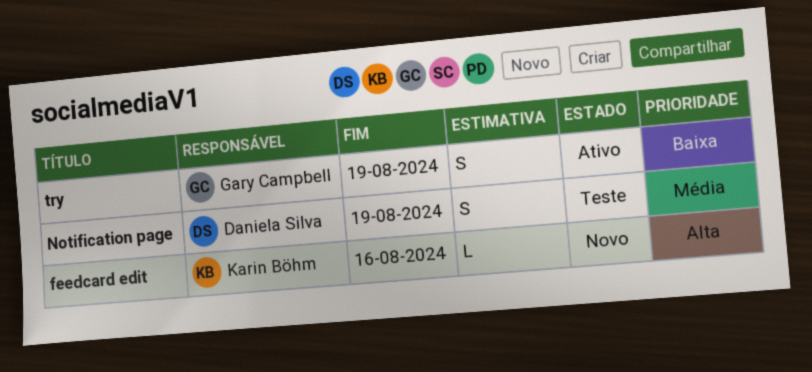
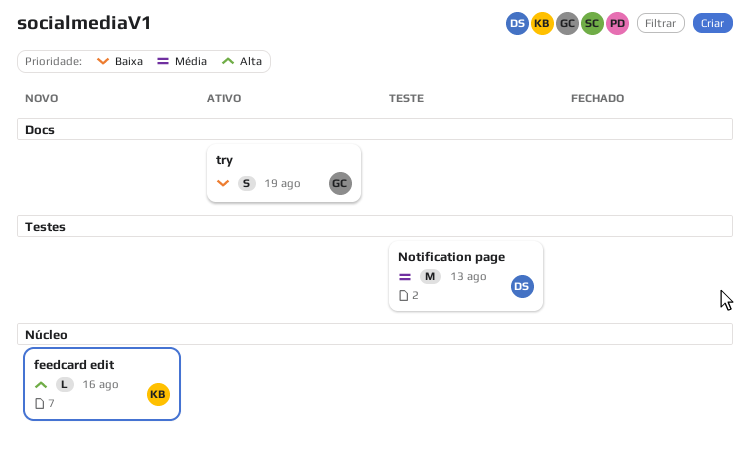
Notification page, estimate: S -> M
Notification page, due: Aug 19 -> Aug 13

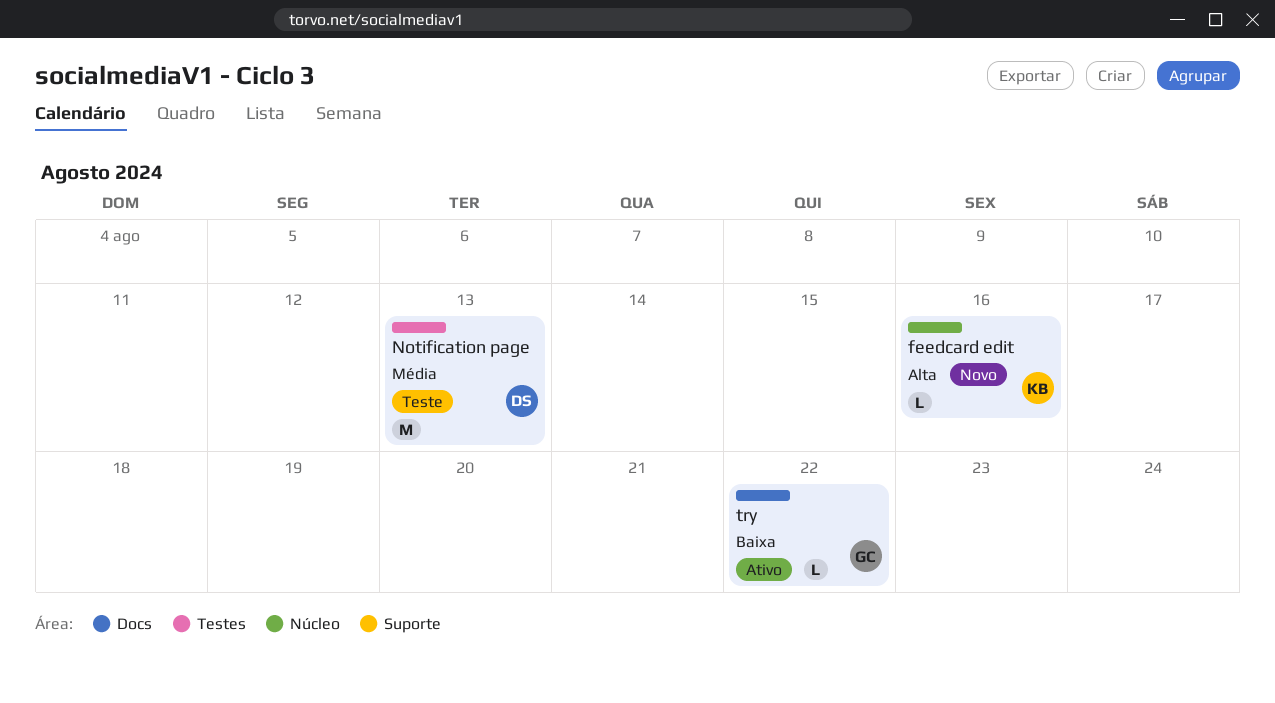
try, estimate: S -> L
try, due: Aug 19 -> Aug 22

